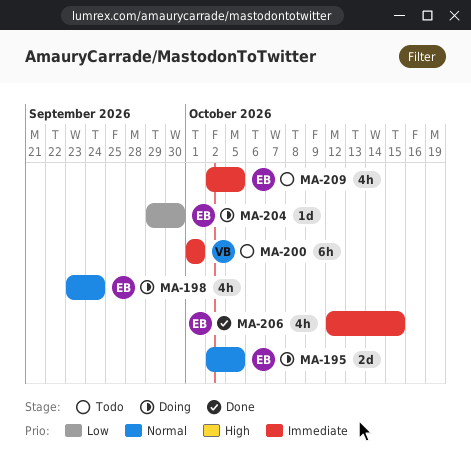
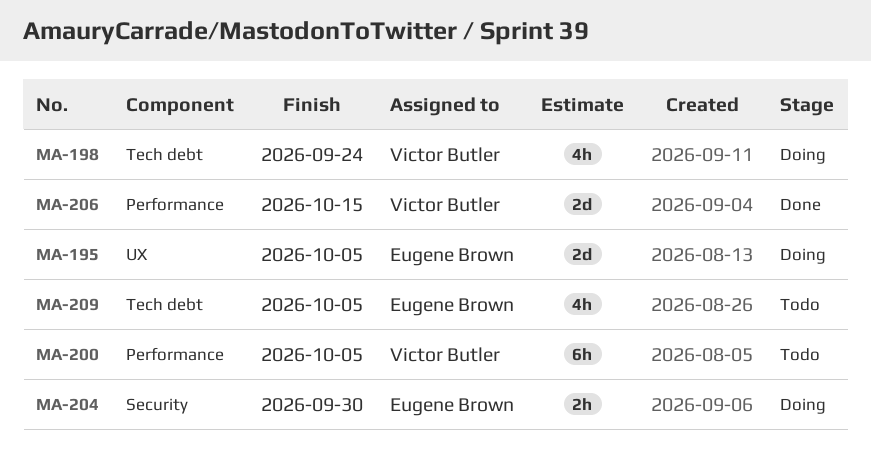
MA-198, owner: Eugene Brown -> Victor Butler
MA-200, due: Oct 1 -> Oct 5
MA-204, estimate: 1d -> 2h
MA-206, owner: Eugene Brown -> Victor Butler
MA-206, estimate: 4h -> 2d

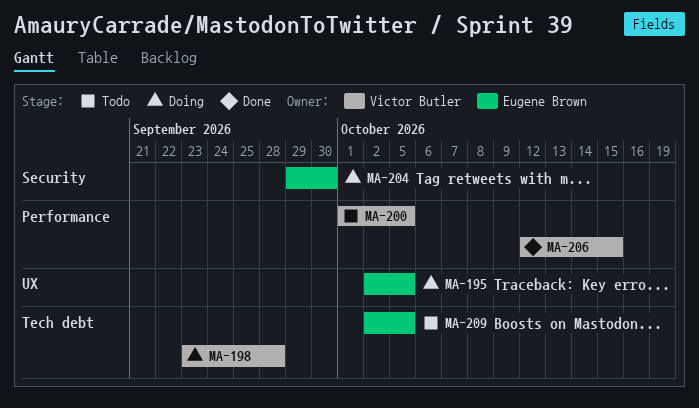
MA-198, due: Sep 24 -> Sep 28

